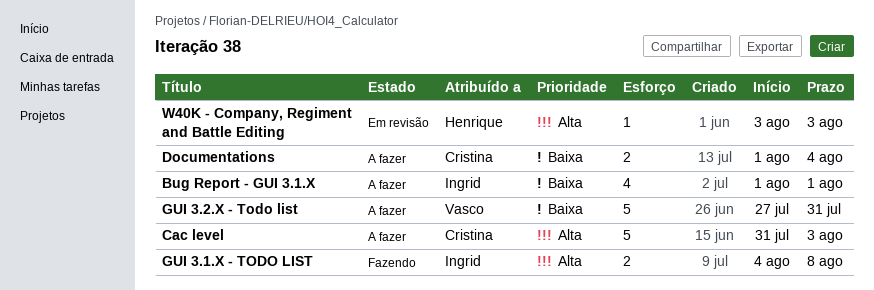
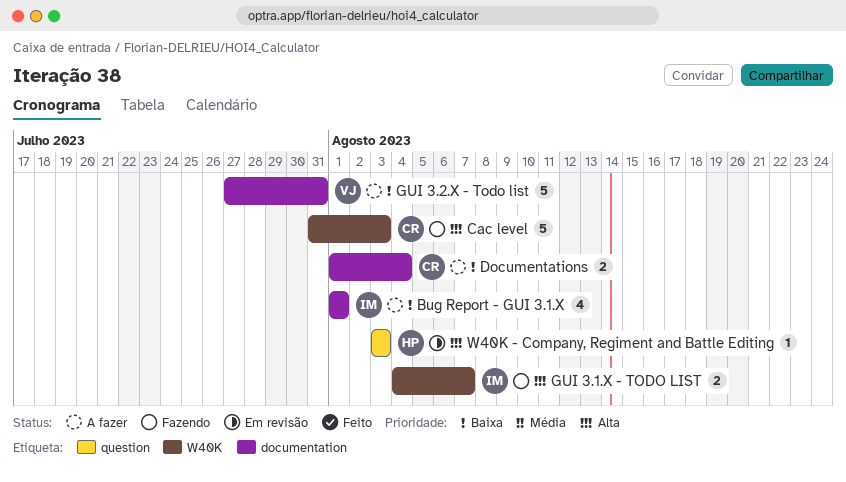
Cac level, status: A fazer -> Fazendo
GUI 3.1.X - TODO LIST, due: Aug 8 -> Aug 7

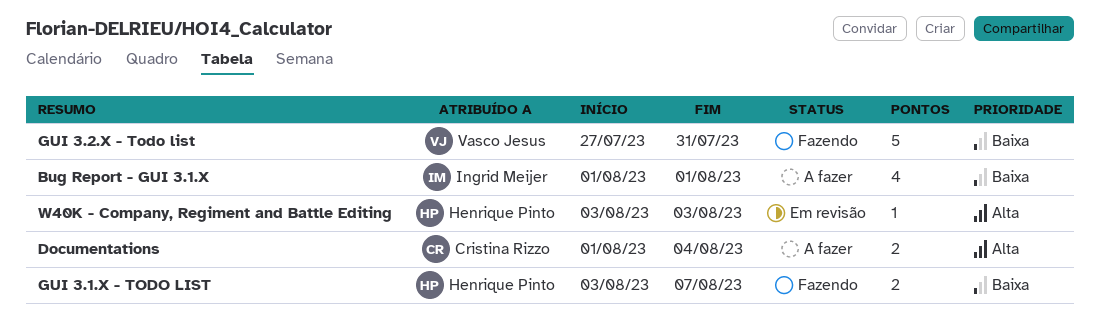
Cac level: present -> none
Documentations, priority: Baixa -> Alta
GUI 3.1.X - TODO LIST, owner: Ingrid Meijer -> Henrique Pinto
GUI 3.1.X - TODO LIST, priority: Alta -> Baixa
GUI 3.1.X - TODO LIST, start: Aug 4 -> Aug 3
GUI 3.2.X - Todo list, status: A fazer -> Fazendo

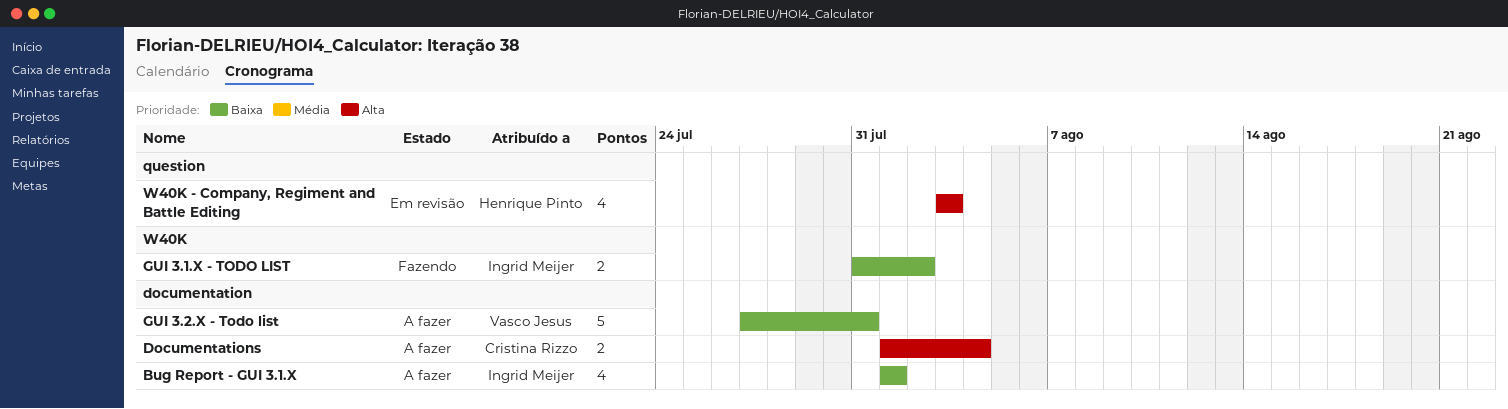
GUI 3.1.X - TODO LIST, owner: Henrique Pinto -> Ingrid Meijer
GUI 3.1.X - TODO LIST, start: Aug 3 -> Jul 31
GUI 3.1.X - TODO LIST, due: Aug 7 -> Aug 2
GUI 3.2.X - Todo list, status: Fazendo -> A fazer
W40K - Company, Regiment and Battle Editing, estimate: 1 -> 4

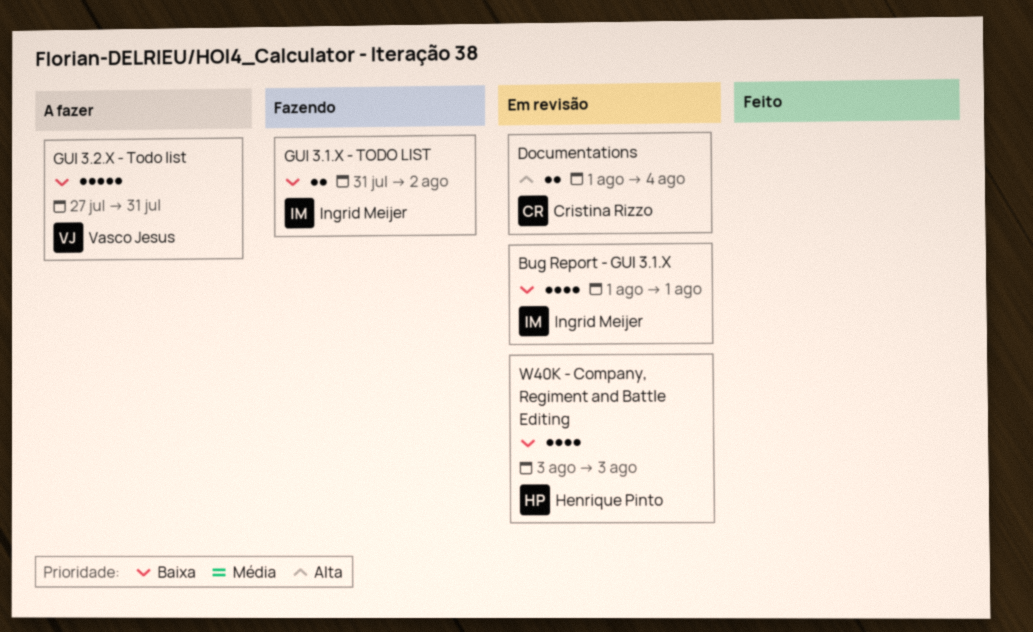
Bug Report - GUI 3.1.X, status: A fazer -> Em revisão
Documentations, status: A fazer -> Em revisão
W40K - Company, Regiment and Battle Editing, priority: Alta -> Baixa

